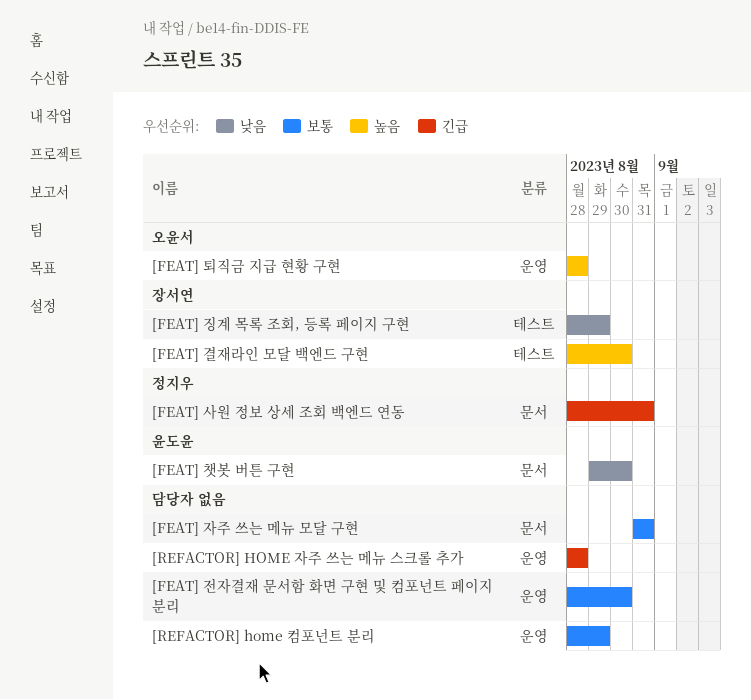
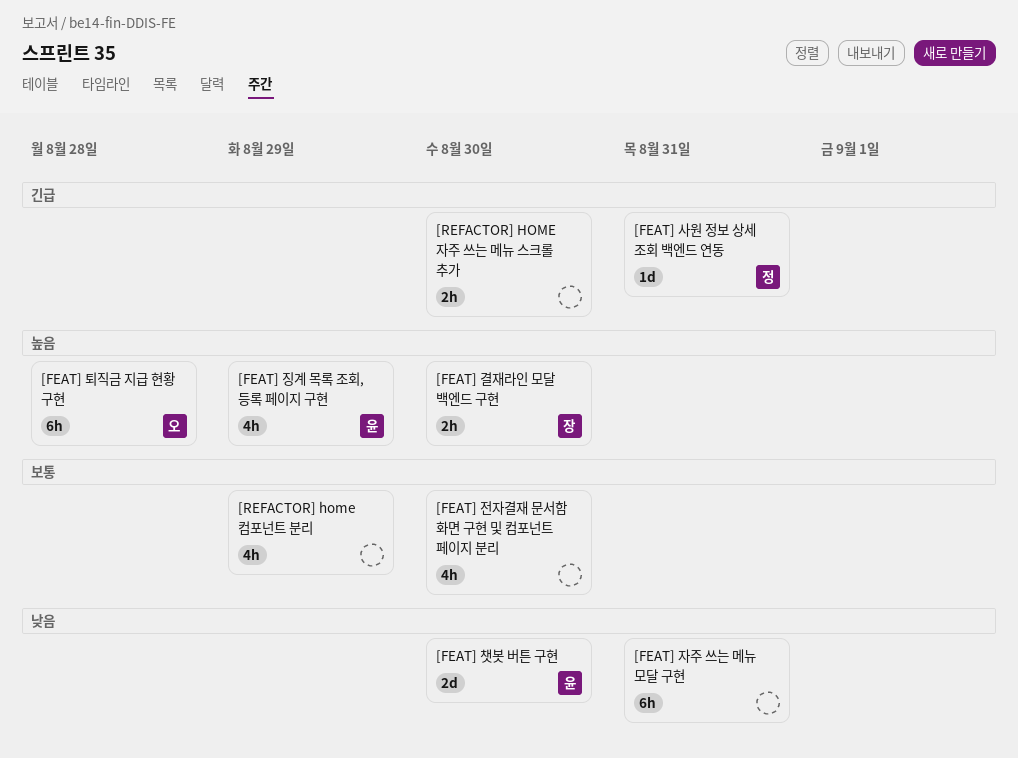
[FEAT] 자주 쓰는 메뉴 모달 구현, priority: 보통 -> 낮음
[FEAT] 징계 목록 조회, 등록 페이지 구현, owner: 장서연 -> 윤도윤
[FEAT] 징계 목록 조회, 등록 페이지 구현, priority: 낮음 -> 높음
[REFACTOR] HOME 자주 쓰는 메뉴 스크롤 추가, due: Aug 28 -> Aug 30

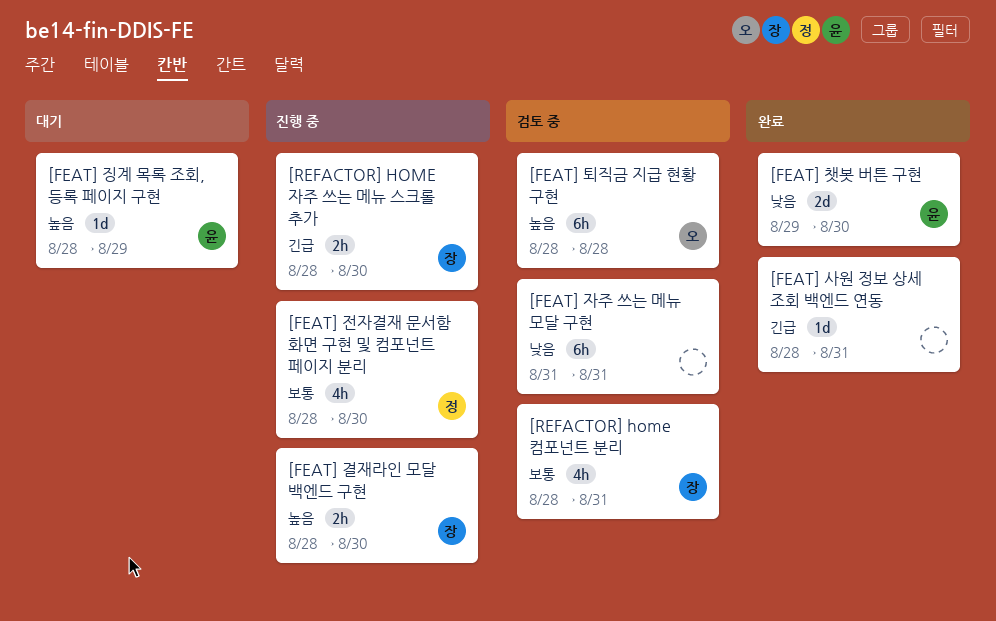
[FEAT] 사원 정보 상세 조회 백엔드 연동, owner: 정 -> none
[FEAT] 전자결재 문서함 화면 구현 및 컴포넌트 페이지 분리, owner: none -> 정
[FEAT] 징계 목록 조회, 등록 페이지 구현, estimate: 4h -> 1d
[REFACTOR] HOME 자주 쓰는 메뉴 스크롤 추가, owner: none -> 장
[REFACTOR] home 컴포넌트 분리, owner: none -> 장
[REFACTOR] home 컴포넌트 분리, due: Aug 29 -> Aug 31

